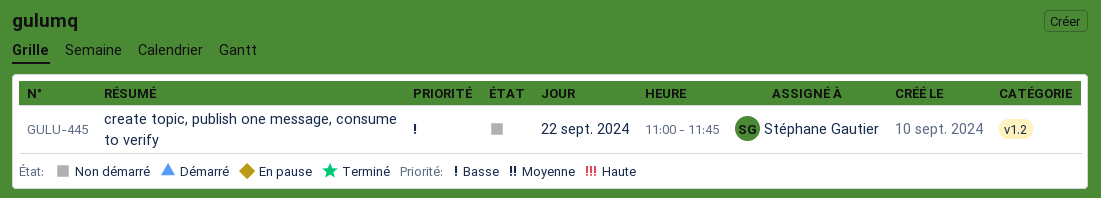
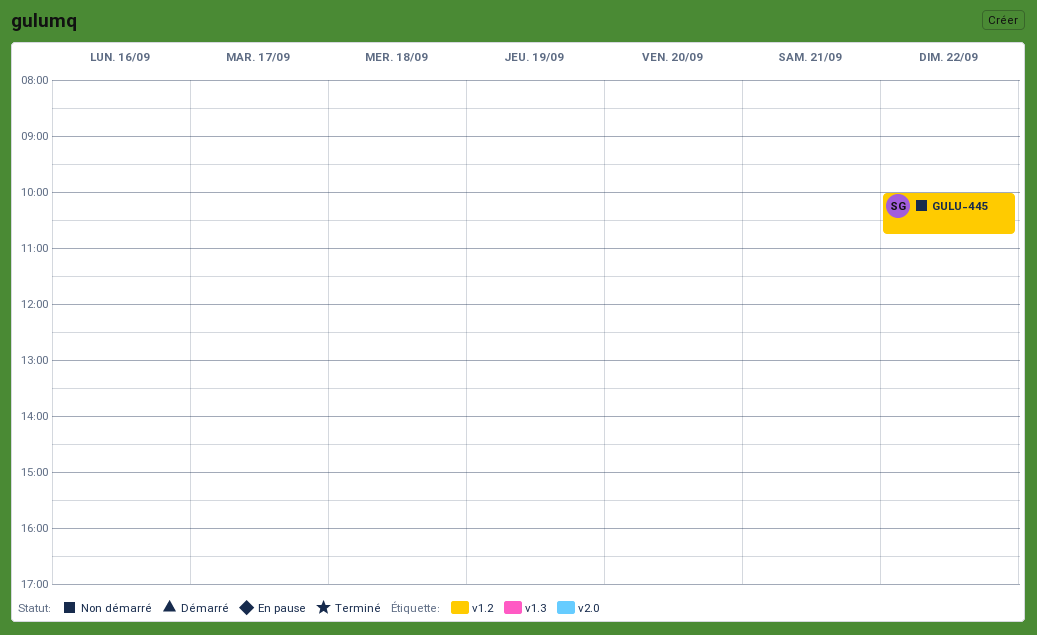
GULU-445, begins: 11:00 -> 10:00
GULU-445, ends: 11:45 -> 10:45

